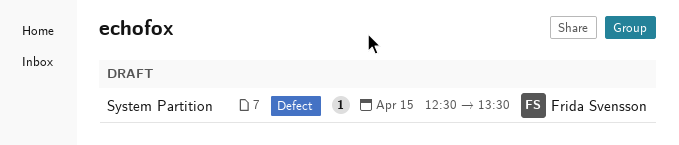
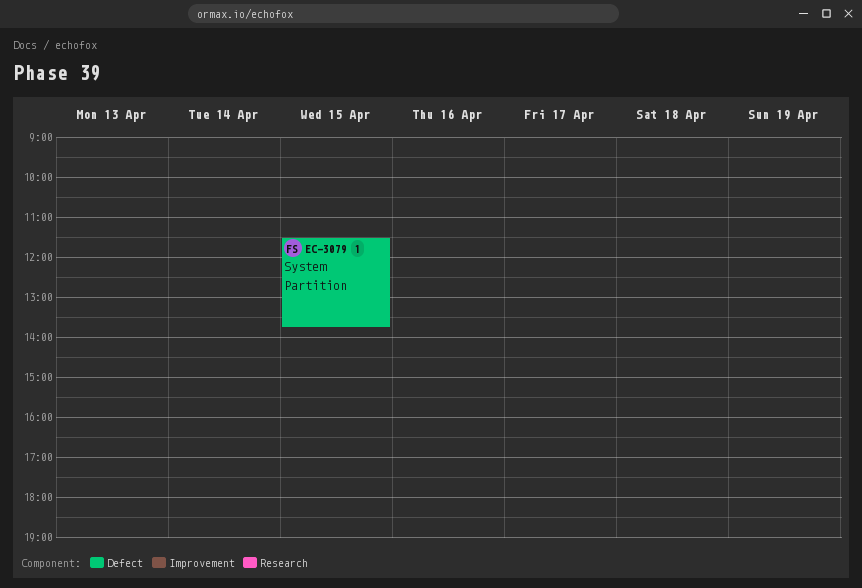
System Partition, begins: 12:30 -> 11:30
System Partition, ends: 13:30 -> 13:45

